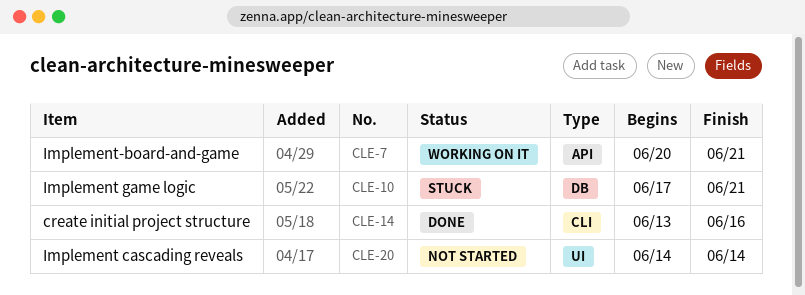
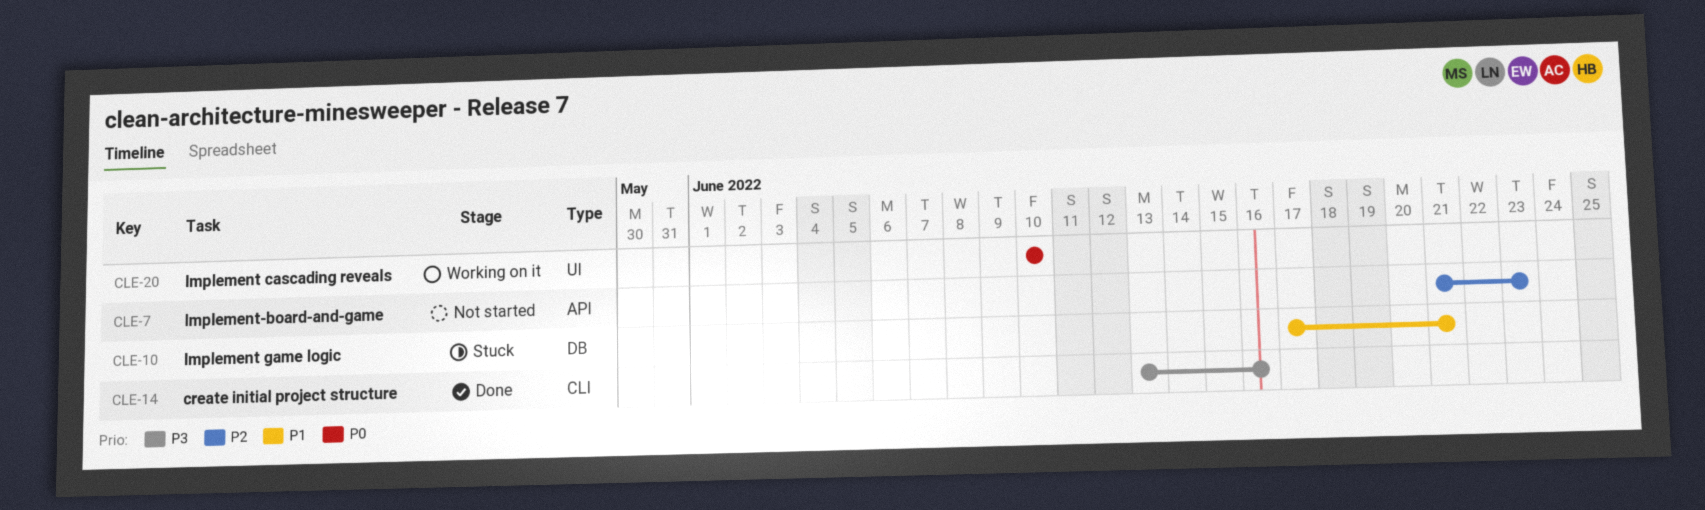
CLE-7, status: Working on it -> Not started
CLE-7, start: Jun 20 -> Jun 21
CLE-7, due: Jun 21 -> Jun 23
CLE-20, status: Not started -> Working on it
CLE-20, start: Jun 14 -> Jun 10
CLE-20, due: Jun 14 -> Jun 10

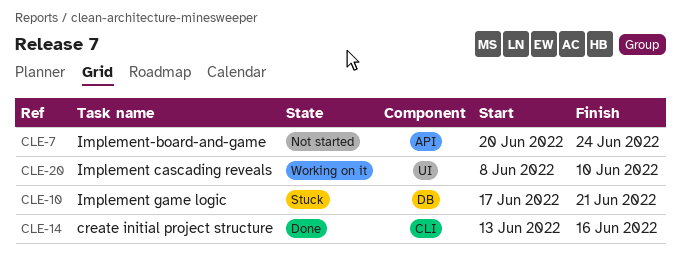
CLE-7, start: Jun 21 -> Jun 20
CLE-7, due: Jun 23 -> Jun 24
CLE-20, start: Jun 10 -> Jun 8

